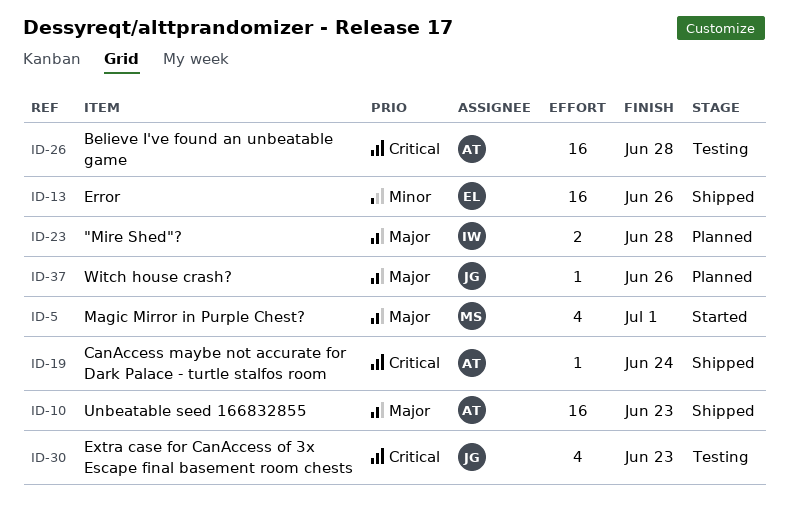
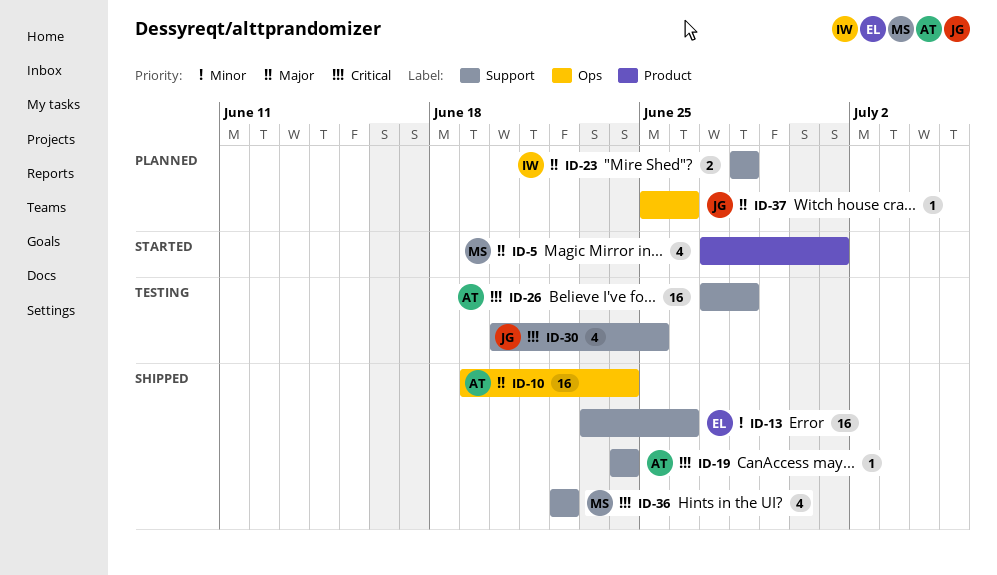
ID-10, due: Jun 23 -> Jun 24
ID-30, due: Jun 23 -> Jun 25
ID-36: none -> present

